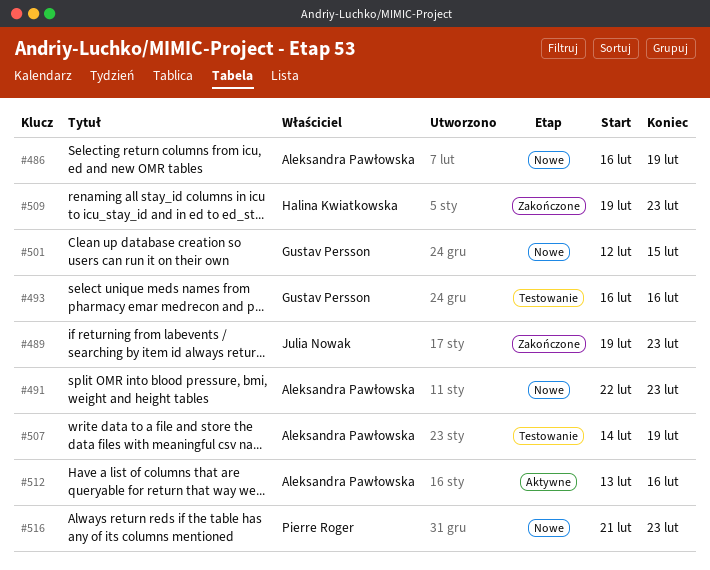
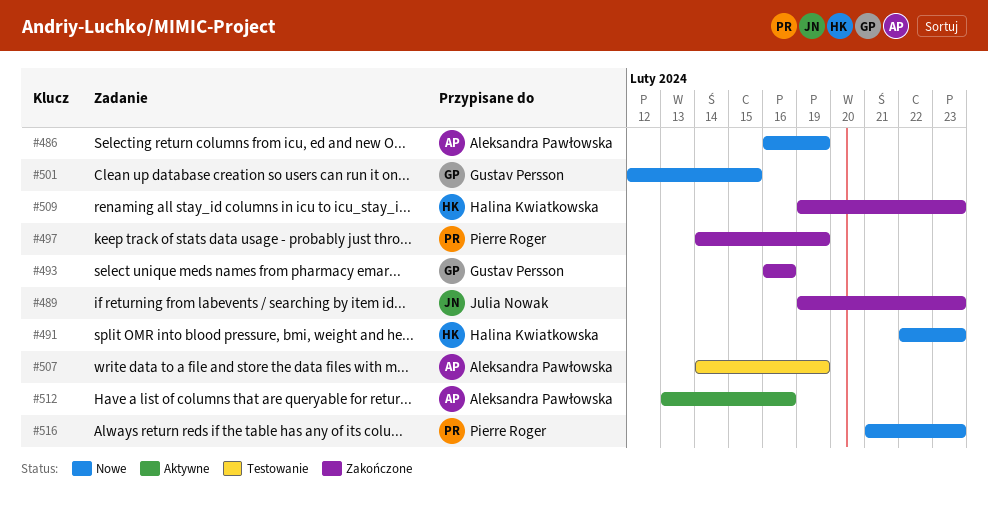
#491, owner: Aleksandra Pawłowska -> Halina Kwiatkowska
#493, status: Testowanie -> Zakończone
#497: none -> present

